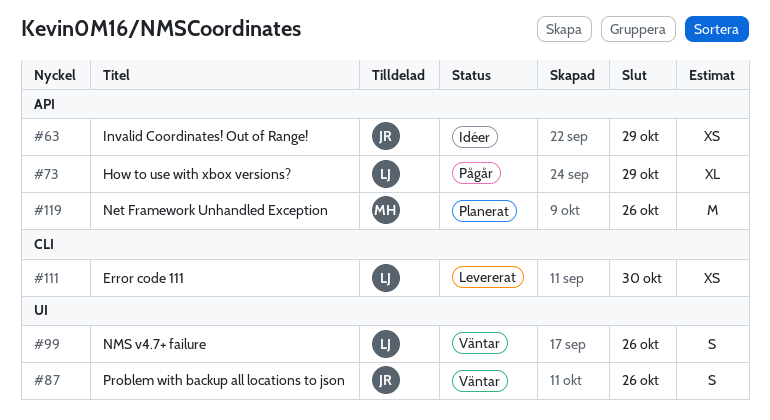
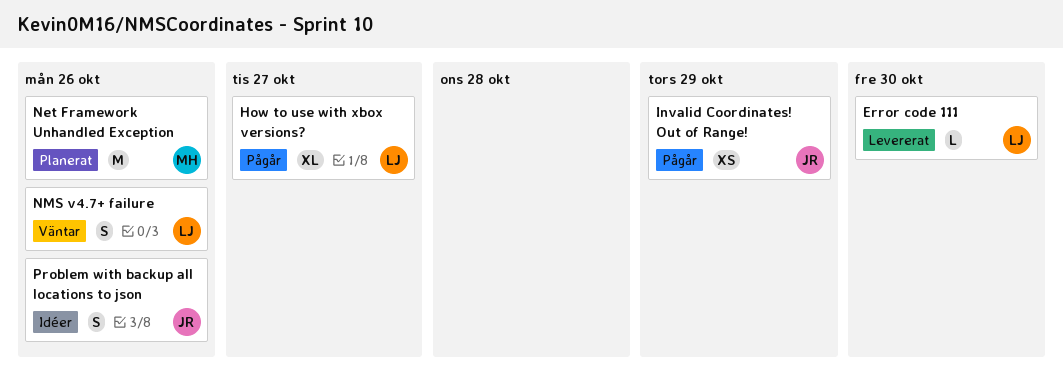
Error code 111, estimate: XS -> L
How to use with xbox versions?, due: Oct 29 -> Oct 27
Invalid Coordinates! Out of Range!, status: Idéer -> Pågår
Problem with backup all locations to json, status: Väntar -> Idéer

